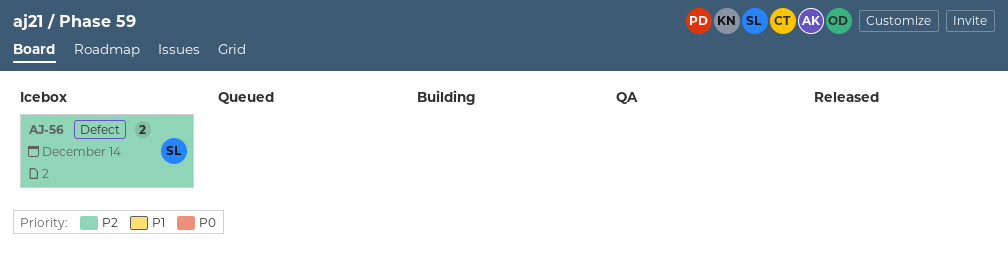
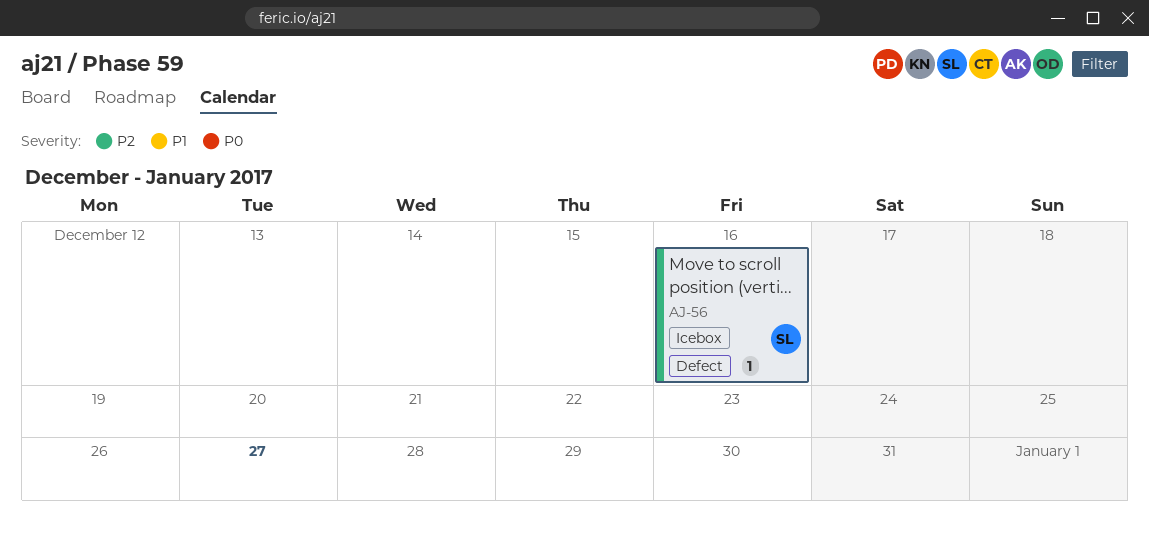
AJ-56, estimate: 2 -> 1
AJ-56, due: Dec 14 -> Dec 16

